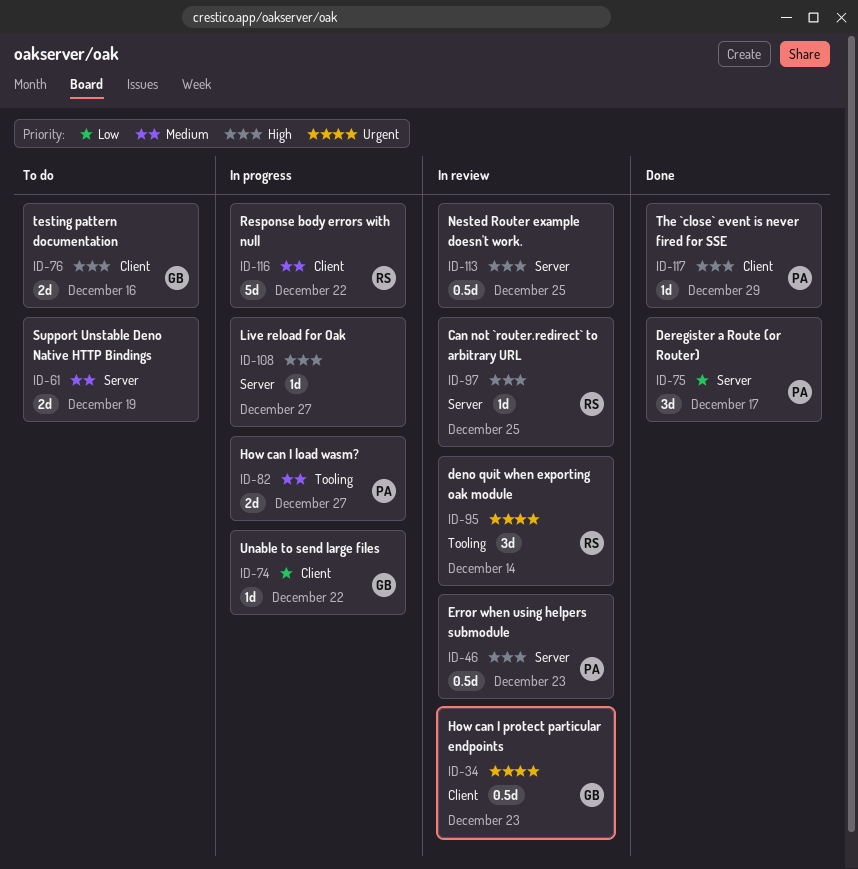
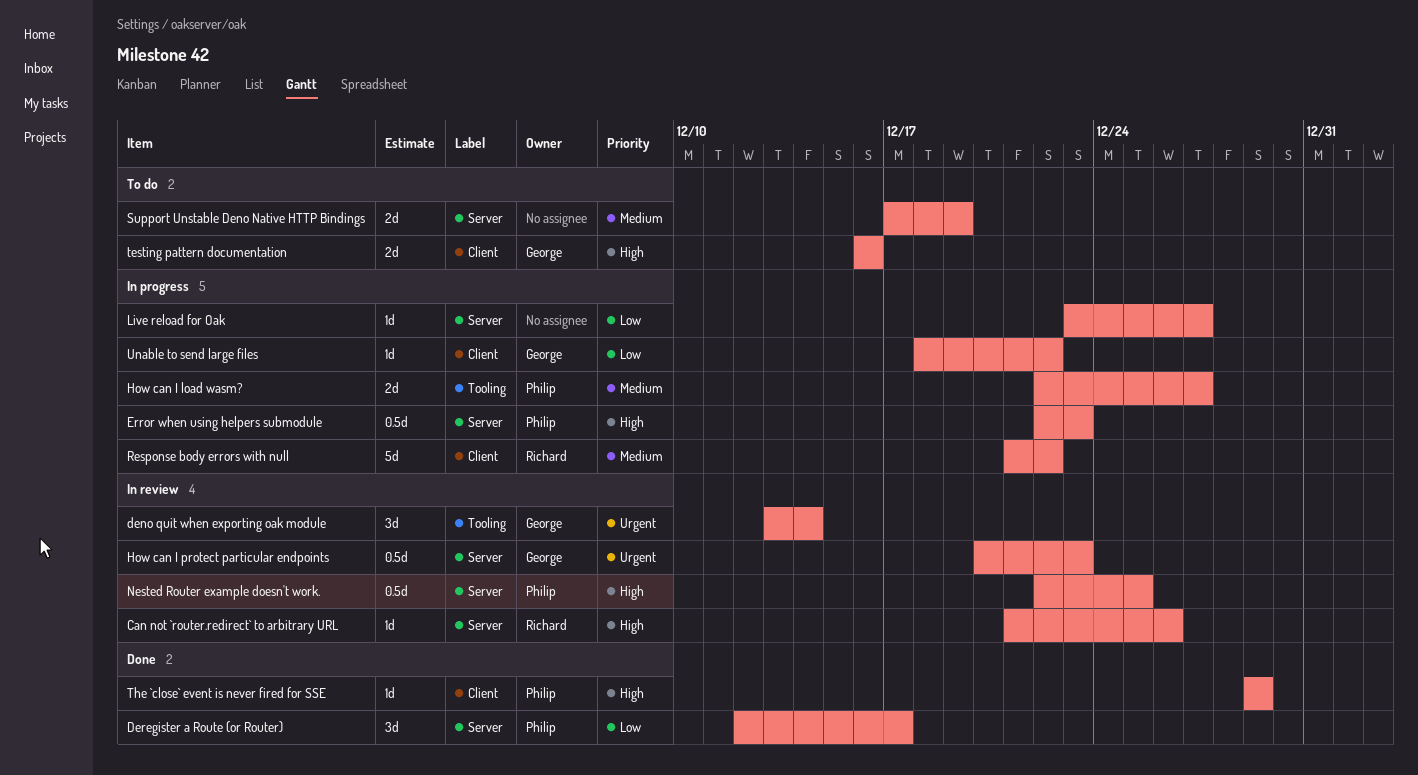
Can not `router.redirect` to arbitrary URL, due: Dec 25 -> Dec 26
deno quit when exporting oak module, owner: Richard -> George
Error when using helpers submodule, status: In review -> In progress
How can I protect particular endpoints, label: Client -> Server
Live reload for Oak, priority: High -> Low
Nested Router example doesn't work., owner: none -> Philip

